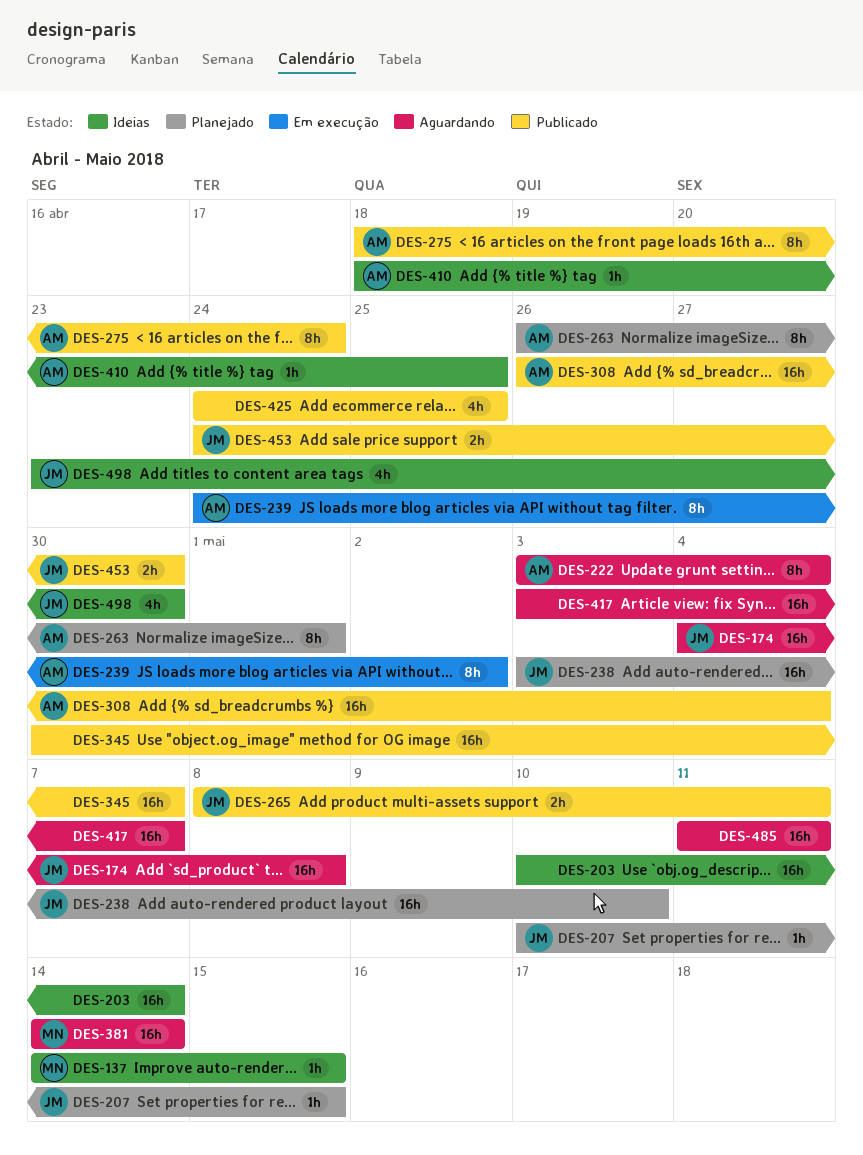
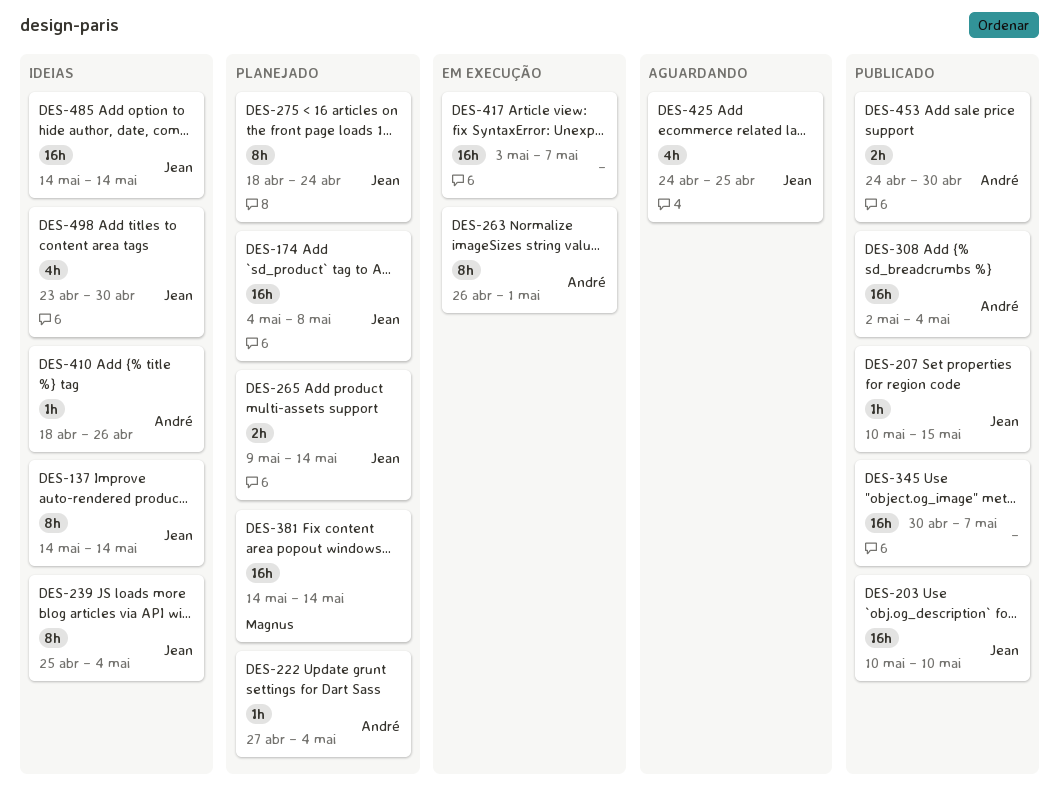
DES-137, owner: Magnus -> Jean
DES-137, estimate: 1h -> 8h
DES-137, due: May 15 -> May 14
DES-174, status: Aguardando -> Planejado
DES-203, status: Ideias -> Publicado
DES-203, owner: none -> Jean
DES-203, due: May 14 -> May 10
DES-207, status: Planejado -> Publicado
DES-222, status: Aguardando -> Planejado
DES-222, estimate: 8h -> 1h
DES-222, start: May 3 -> Apr 27
DES-238: present -> none
DES-239, status: Em execução -> Ideias
DES-239, owner: André -> Jean
DES-239, start: Apr 24 -> Apr 25
DES-239, due: May 2 -> May 4
DES-263, status: Planejado -> Em execução
DES-265, status: Publicado -> Planejado
DES-265, start: May 8 -> May 9
DES-265, due: May 11 -> May 14
DES-275, status: Publicado -> Planejado
DES-275, owner: André -> Jean
DES-308, start: Apr 26 -> May 2
DES-381, status: Aguardando -> Planejado
DES-410, due: Apr 25 -> Apr 26
DES-417, status: Aguardando -> Em execução
DES-425, status: Publicado -> Aguardando
DES-425, owner: none -> Jean
DES-453, owner: Jean -> André
DES-485, status: Aguardando -> Ideias
DES-485, owner: none -> Jean
DES-485, start: May 11 -> May 14
DES-485, due: May 11 -> May 14

